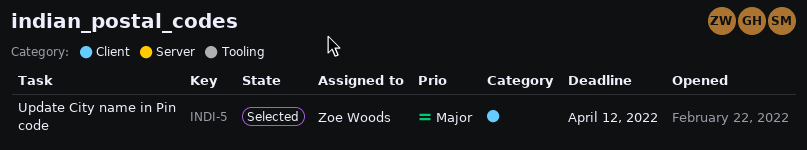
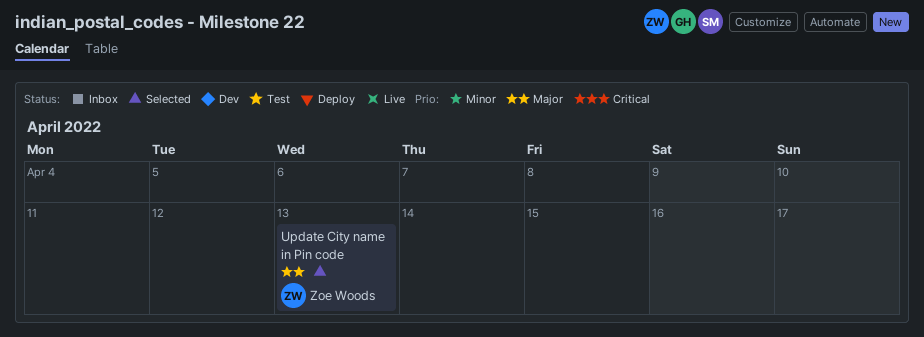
Update City name in Pin code, due: Apr 12 -> Apr 13

